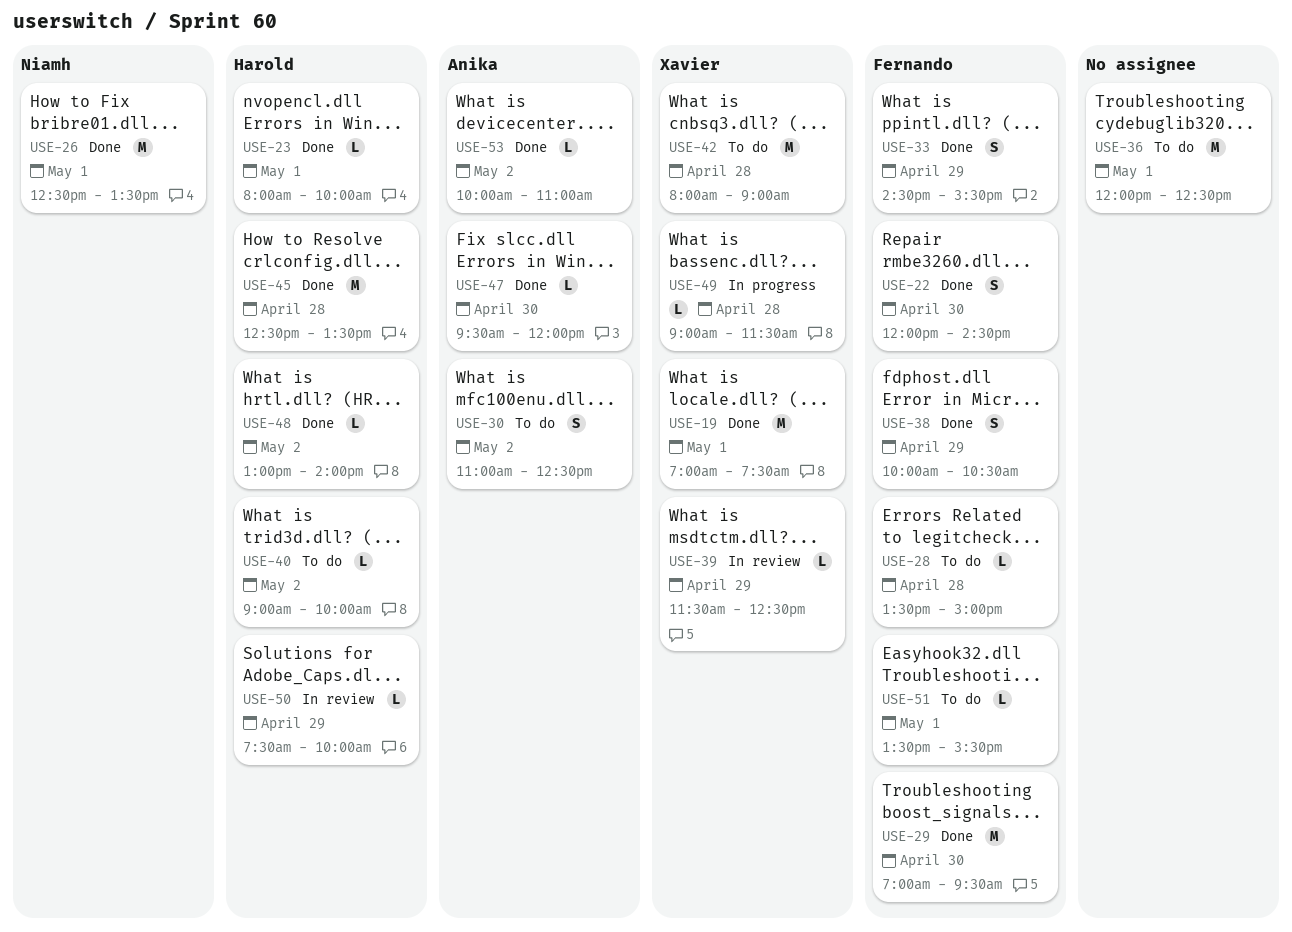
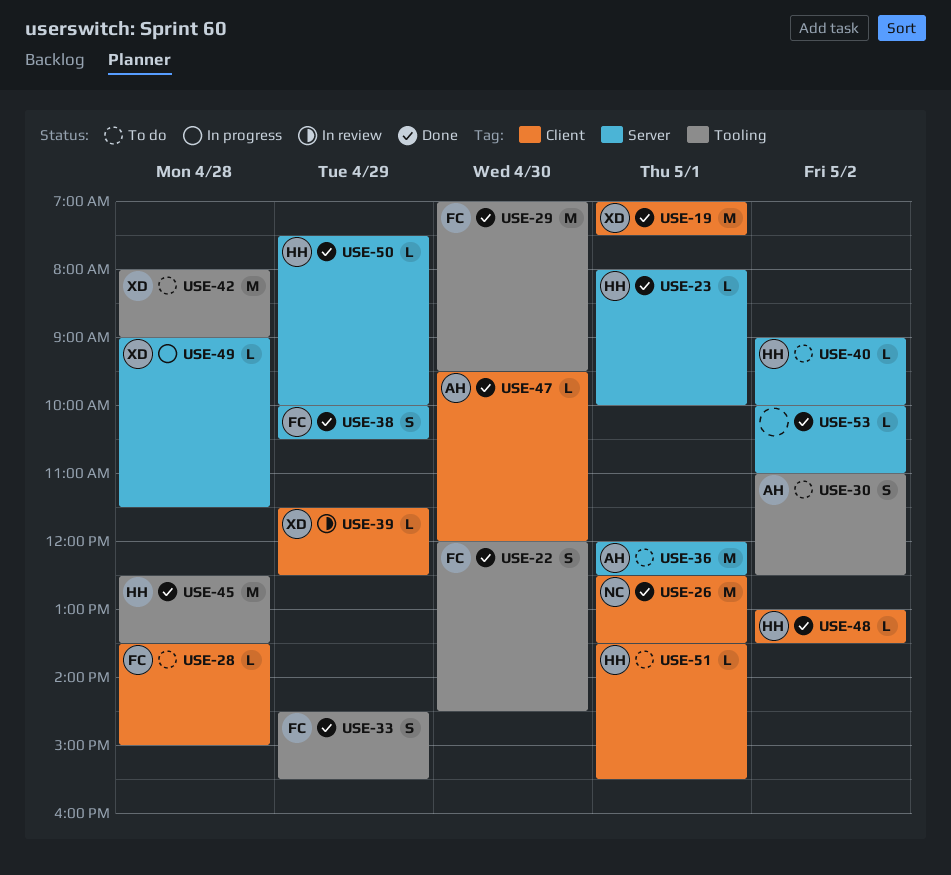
USE-36, owner: none -> Anika
USE-48, ends: 14:00 -> 13:30
USE-50, status: In review -> Done
USE-51, owner: Fernando -> Harold
USE-53, owner: Anika -> none

